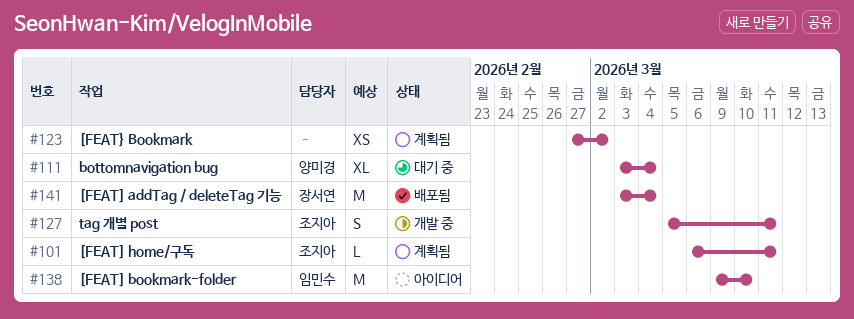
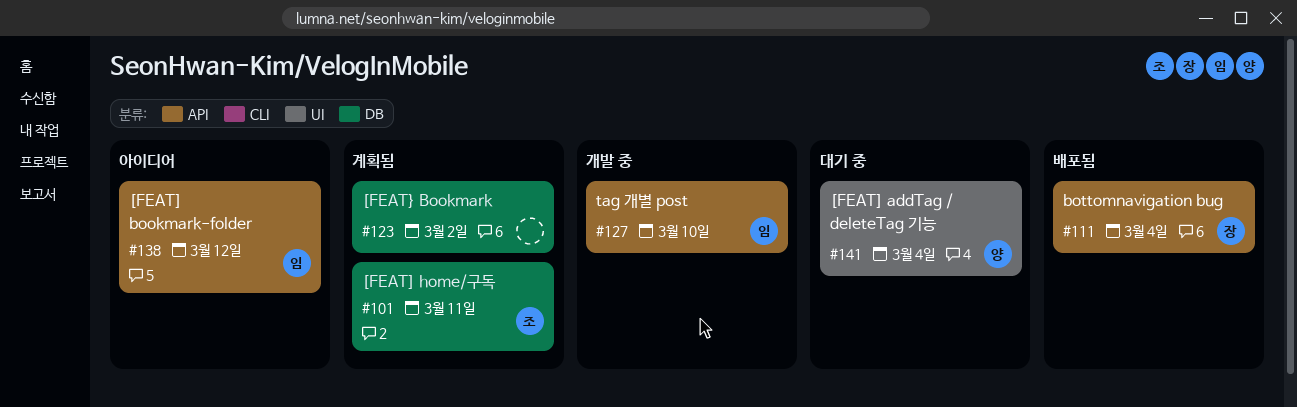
#111, status: 대기 중 -> 배포됨
#111, owner: 양미경 -> 장서연
#127, owner: 조지아 -> 임민수
#127, due: Mar 11 -> Mar 10
#138, due: Mar 10 -> Mar 12
#141, status: 배포됨 -> 대기 중
#141, owner: 장서연 -> 양미경

